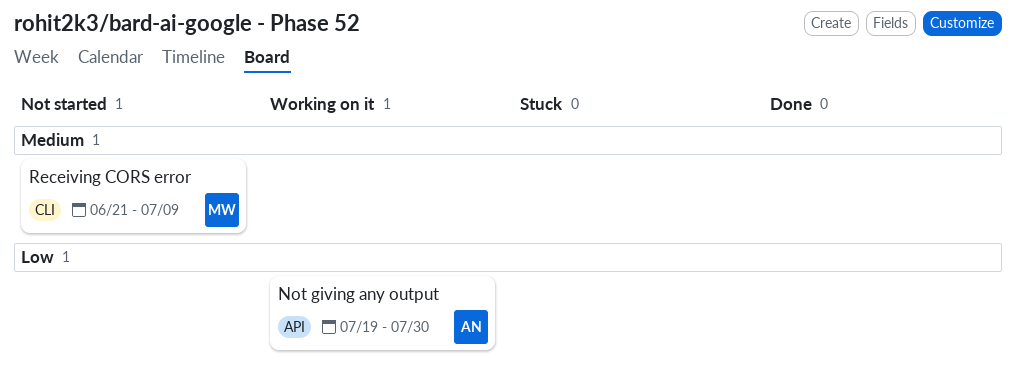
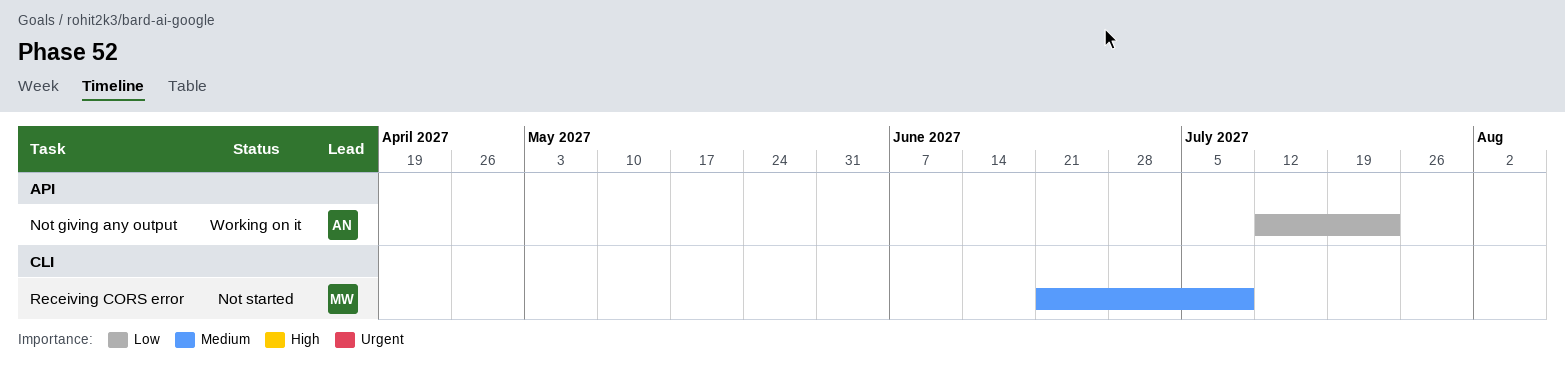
Not giving any output, start: Jul 19 -> Jul 12
Not giving any output, due: Jul 30 -> Jul 23

